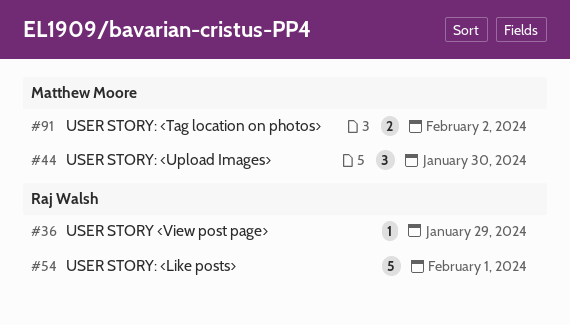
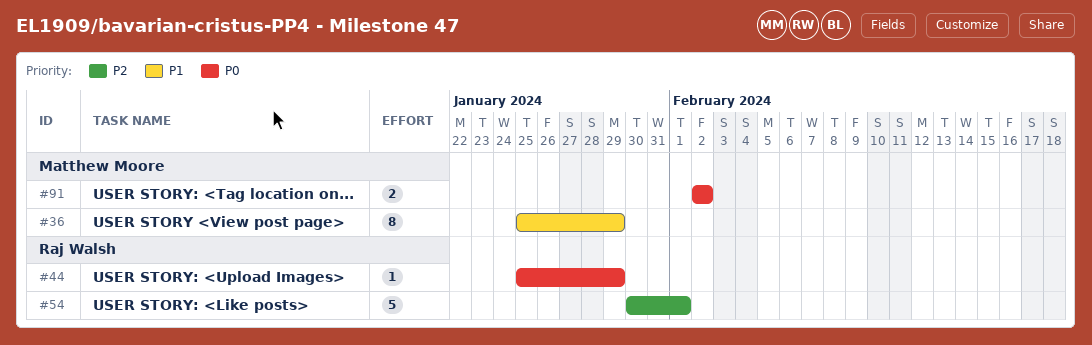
#36, owner: Raj Walsh -> Matthew Moore
#36, estimate: 1 -> 8
#44, owner: Matthew Moore -> Raj Walsh
#44, estimate: 3 -> 1
#44, due: Jan 30 -> Jan 29

